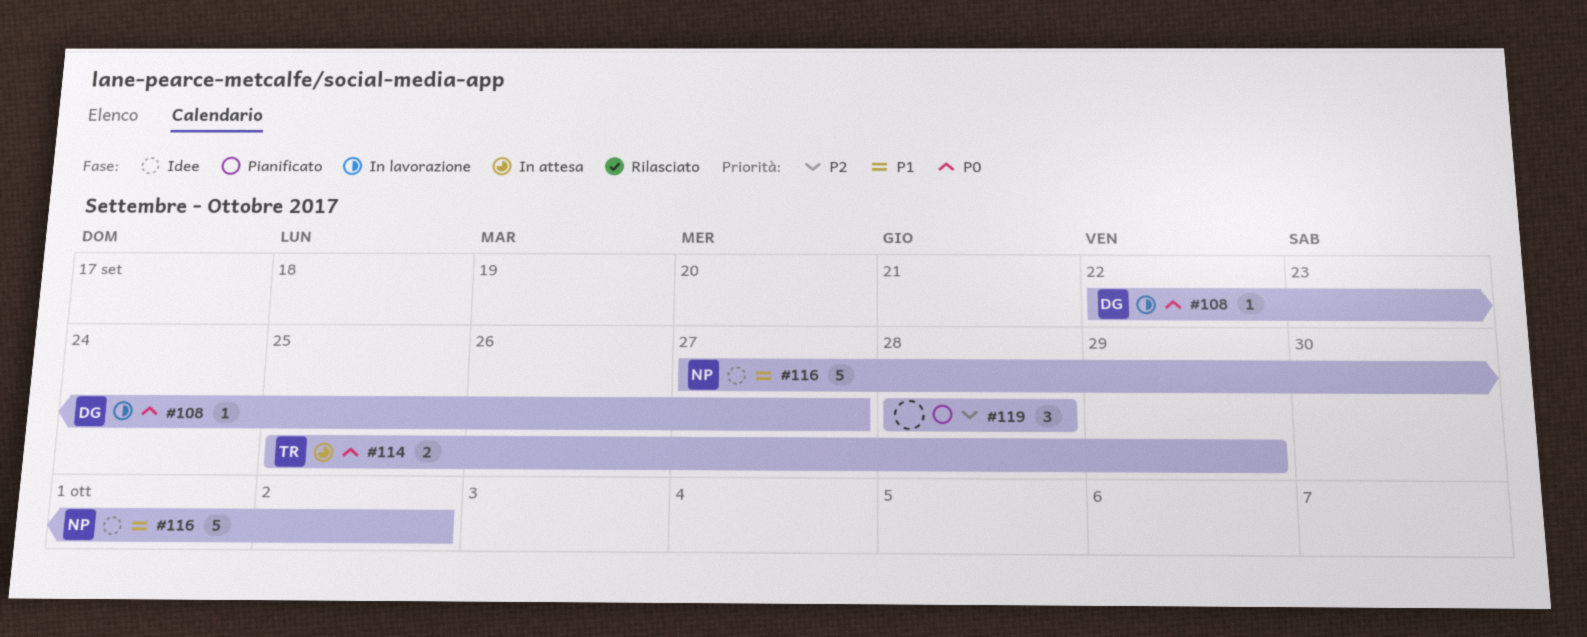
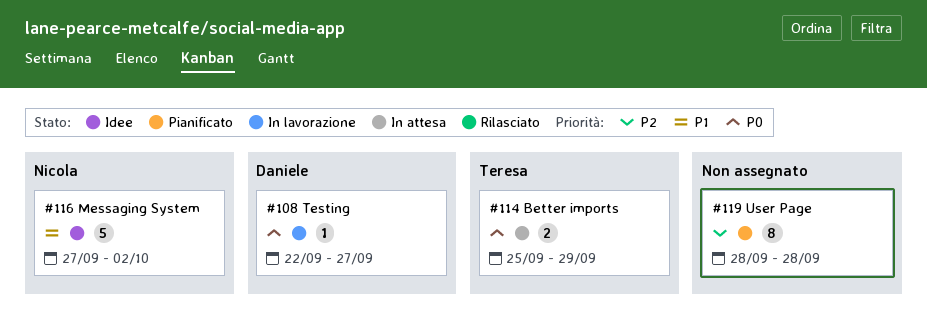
#119, estimate: 3 -> 8

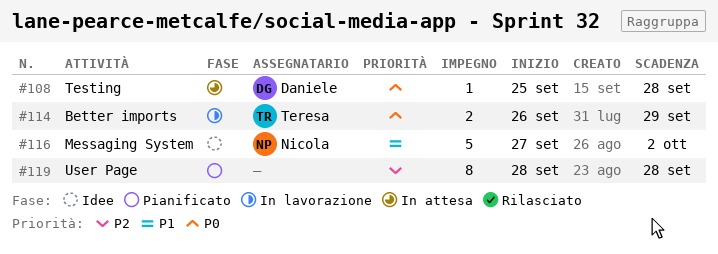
#108, status: In lavorazione -> In attesa
#108, start: Sep 22 -> Sep 25
#108, due: Sep 27 -> Sep 28
#114, status: In attesa -> In lavorazione
#114, start: Sep 25 -> Sep 26

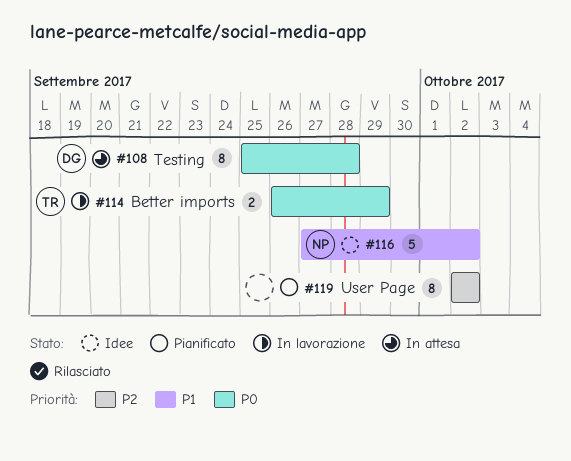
#108, estimate: 1 -> 8
#119, start: Sep 28 -> Oct 2
#119, due: Sep 28 -> Oct 2

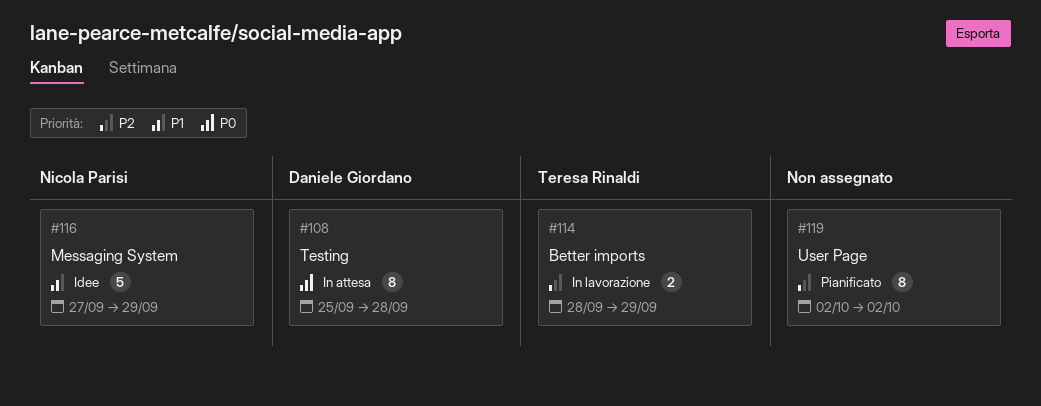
#114, priority: P0 -> P2
#114, start: Sep 26 -> Sep 28
#116, due: Oct 2 -> Sep 29

